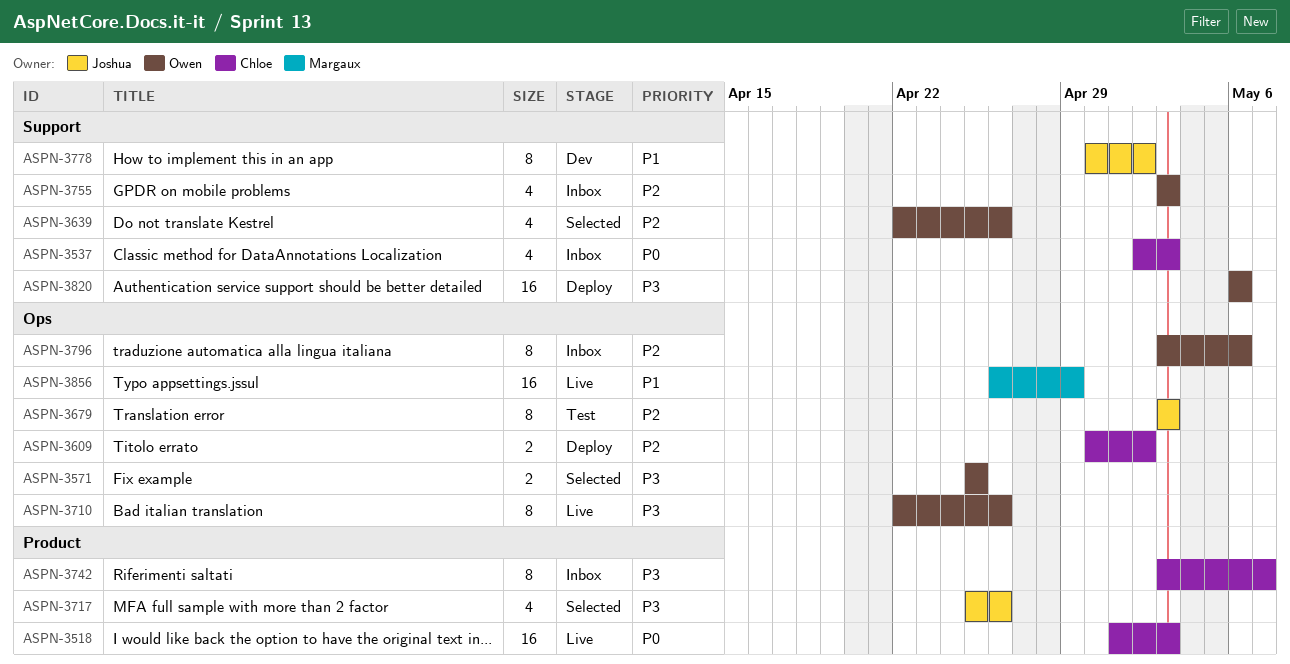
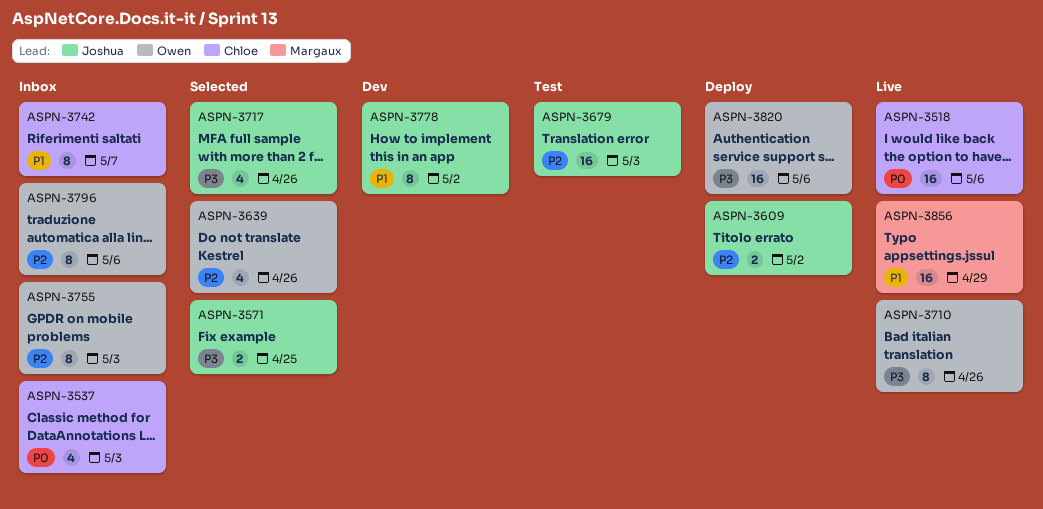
ASPN-3518, due: May 3 -> May 6
ASPN-3571, owner: Owen -> Joshua
ASPN-3609, owner: Chloe -> Joshua
ASPN-3679, estimate: 8 -> 16
ASPN-3742, priority: P3 -> P1
ASPN-3755, estimate: 4 -> 8

